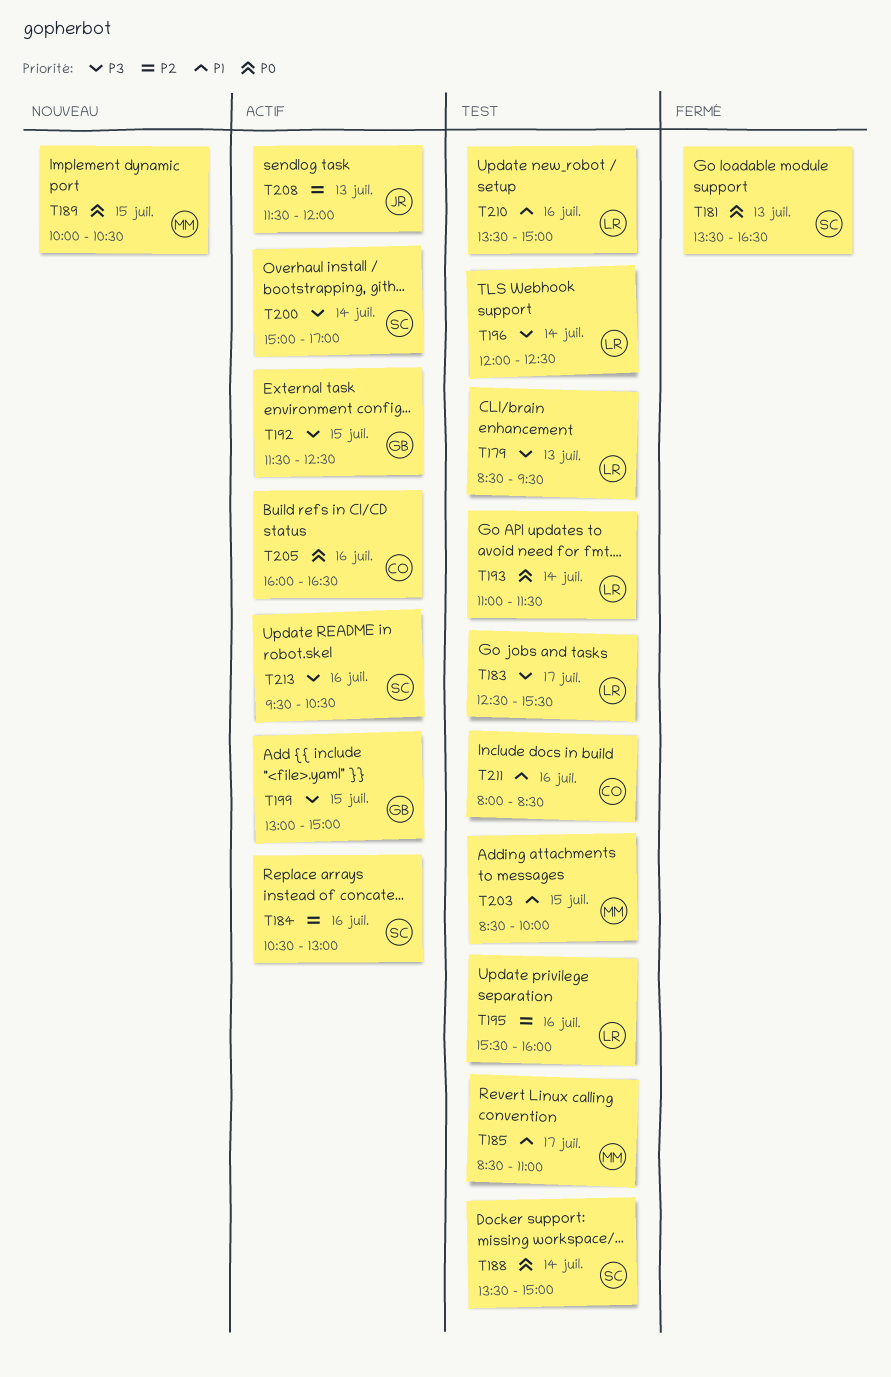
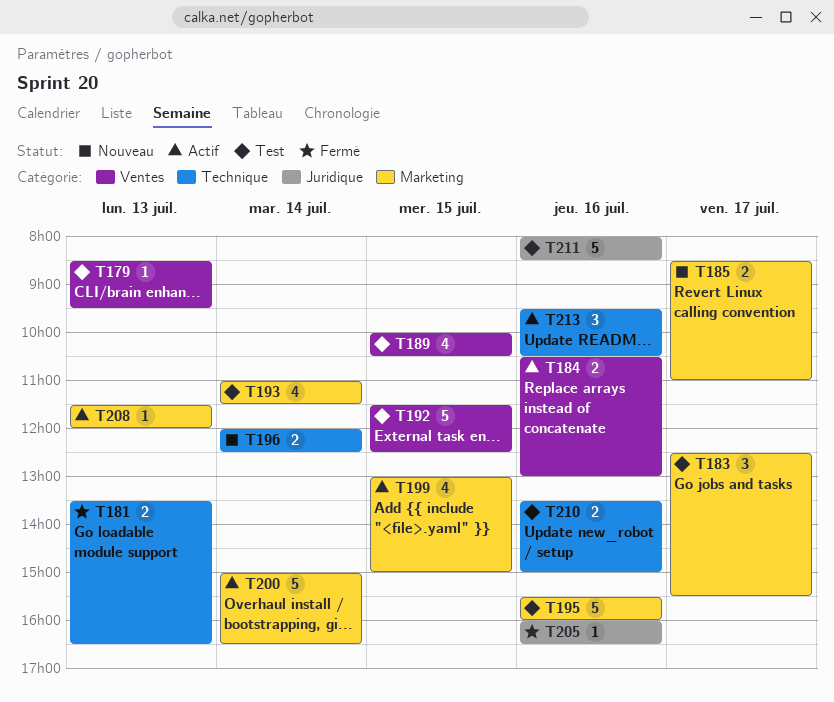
T185, status: Test -> Nouveau
T188: present -> none
T189, status: Nouveau -> Test
T192, status: Actif -> Test
T196, status: Test -> Nouveau
T200, ends: 17:00 -> 16:30
T203: present -> none
T205, status: Actif -> Fermé

